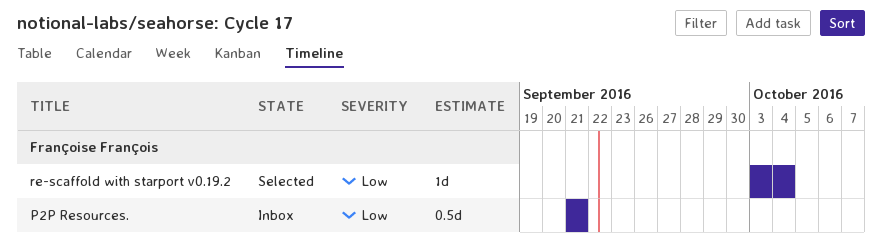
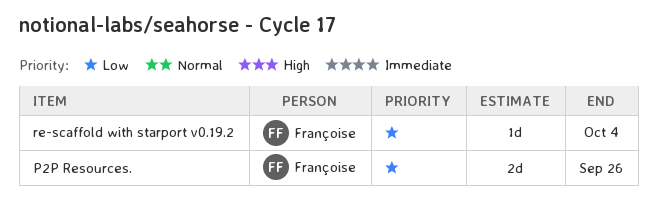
P2P Resources., estimate: 0.5d -> 2d
P2P Resources., due: Sep 21 -> Sep 26

